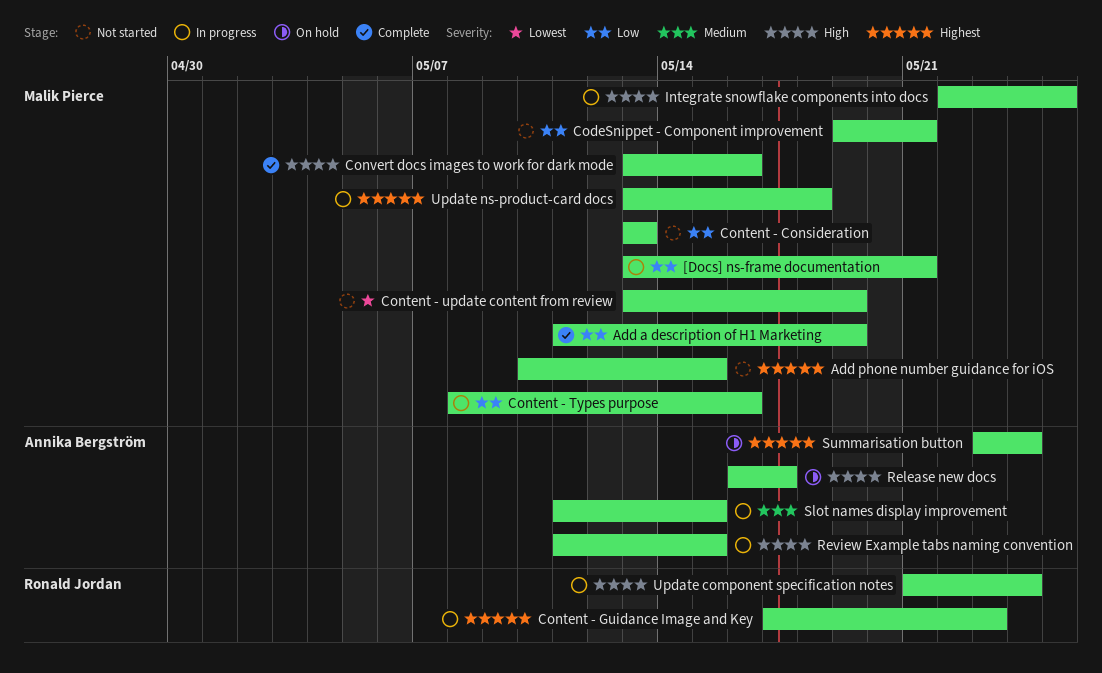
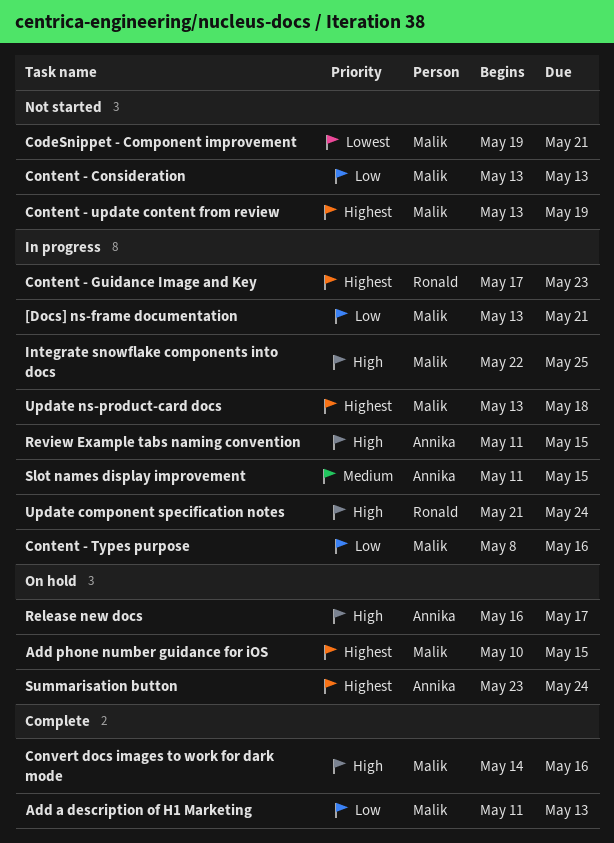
Add a description of H1 Marketing, due: May 19 -> May 13
Add phone number guidance for iOS, status: Not started -> On hold
CodeSnippet - Component improvement, priority: Low -> Lowest
Content - update content from review, priority: Lowest -> Highest
Convert docs images to work for dark mode, start: May 13 -> May 14

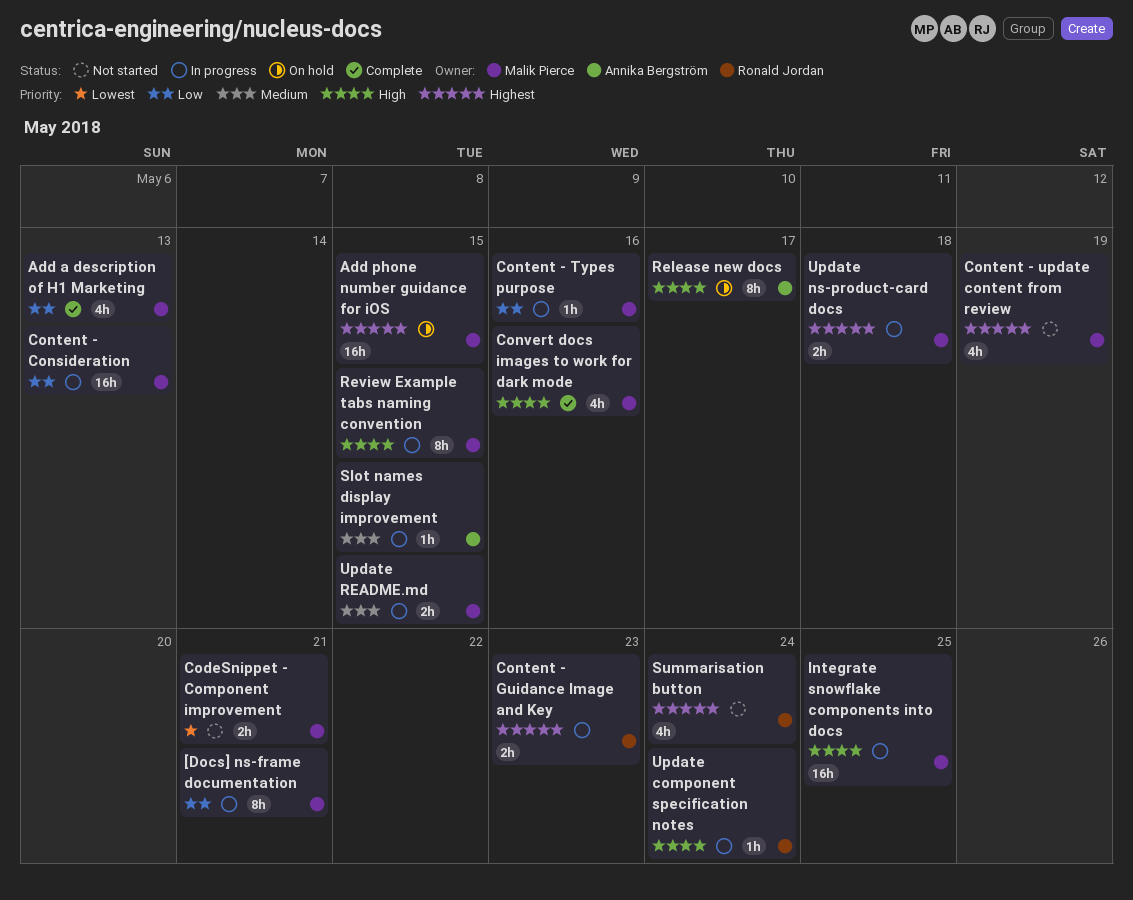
Content - Consideration, status: Not started -> In progress
Review Example tabs naming convention, owner: Annika Bergström -> Malik Pierce
Summarisation button, status: On hold -> Not started
Summarisation button, owner: Annika Bergström -> Ronald Jordan
Update README.md: none -> present

